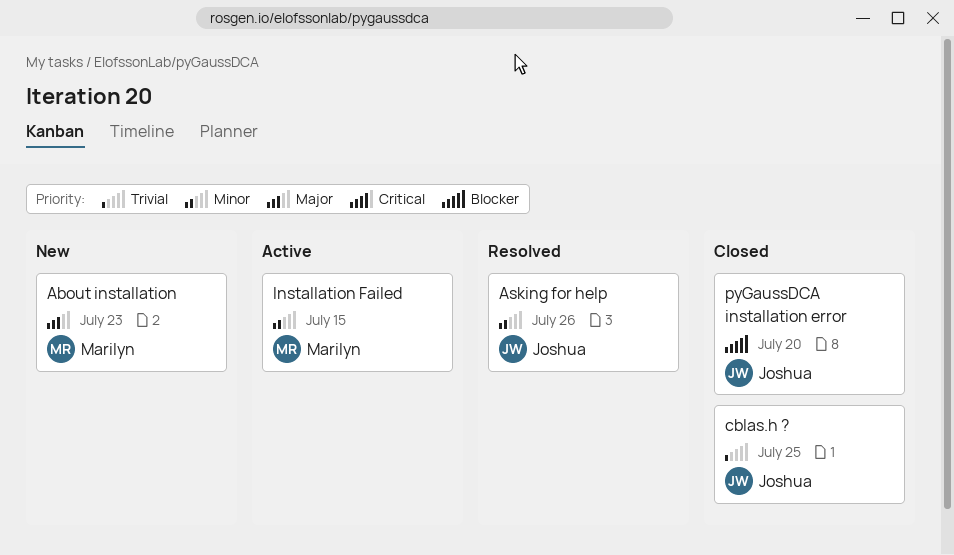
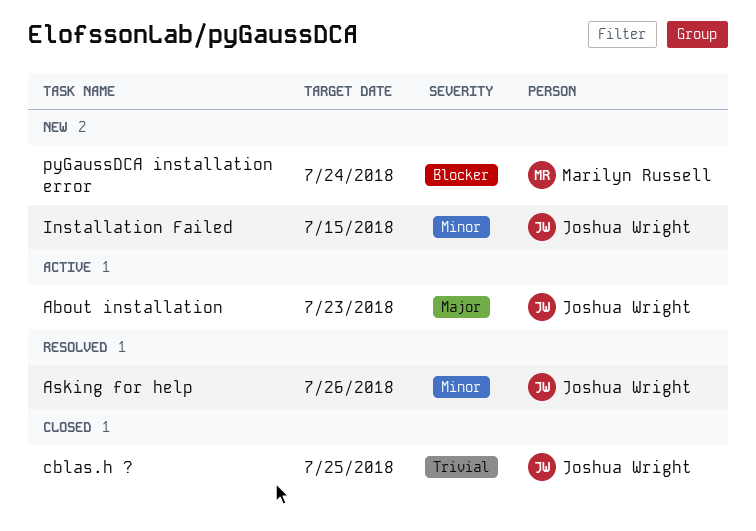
About installation, status: New -> Active
About installation, owner: Marilyn Russell -> Joshua Wright
Installation Failed, status: Active -> New
Installation Failed, owner: Marilyn Russell -> Joshua Wright
pyGaussDCA installation error, status: Closed -> New
pyGaussDCA installation error, owner: Joshua Wright -> Marilyn Russell
pyGaussDCA installation error, due: Jul 20 -> Jul 24

